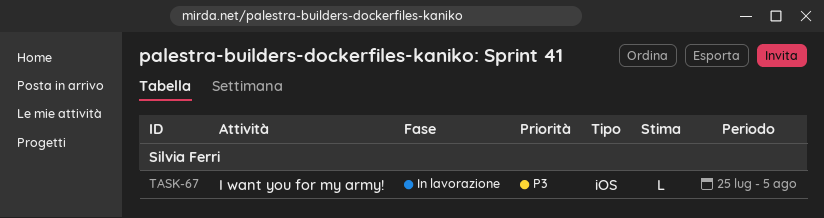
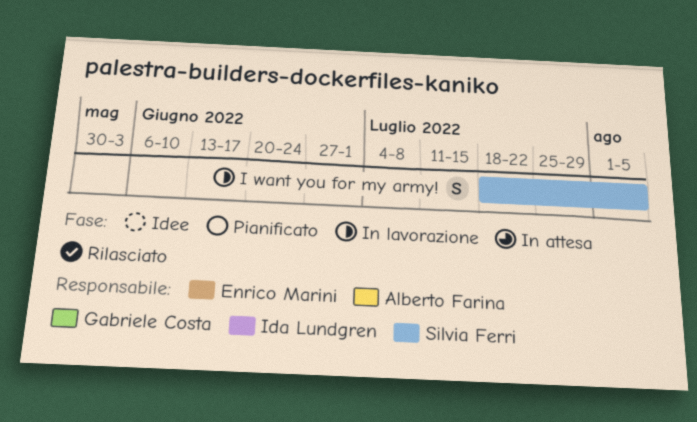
I want you for my army!, estimate: L -> S
I want you for my army!, start: Jul 25 -> Jul 18

